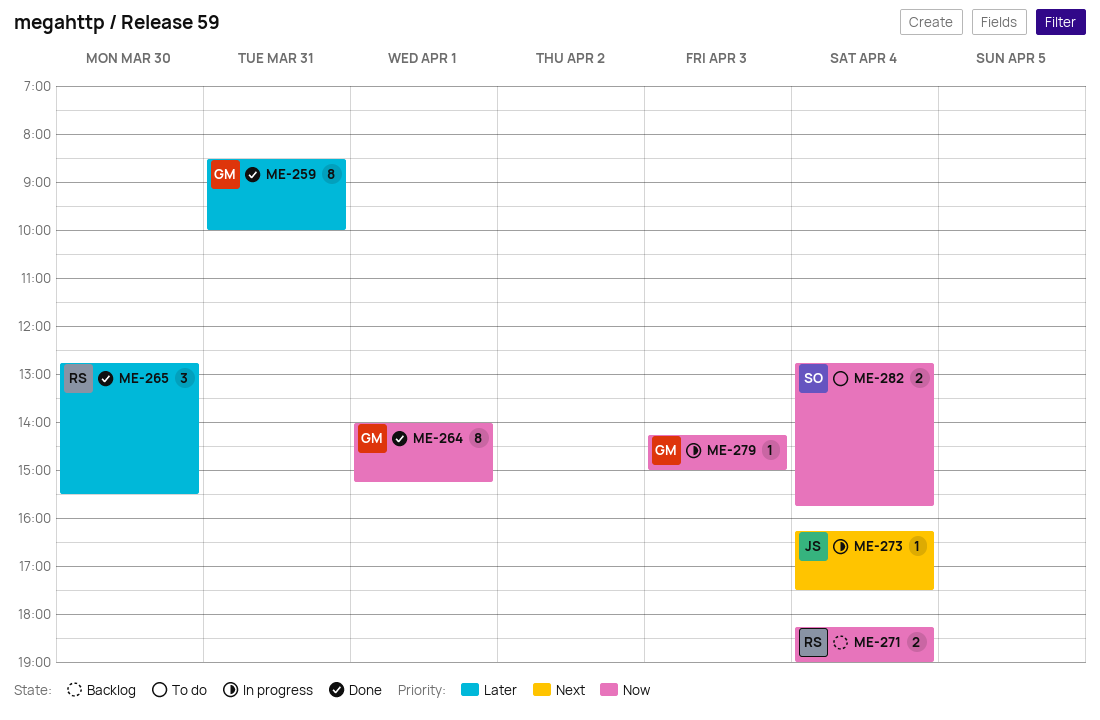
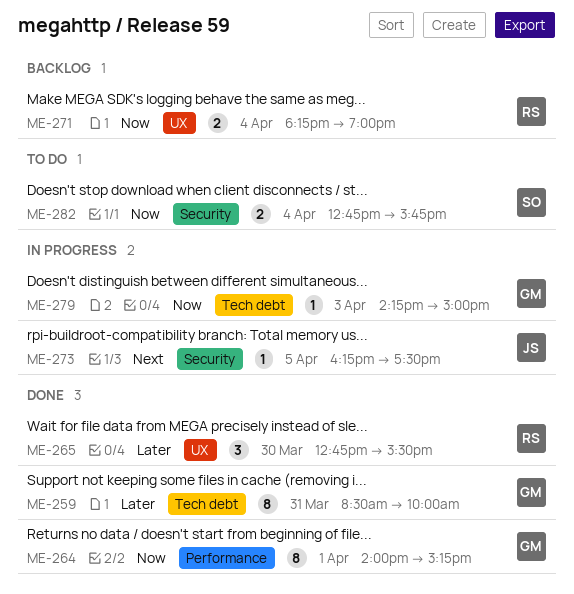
ME-273, day: Apr 4 -> Apr 5

